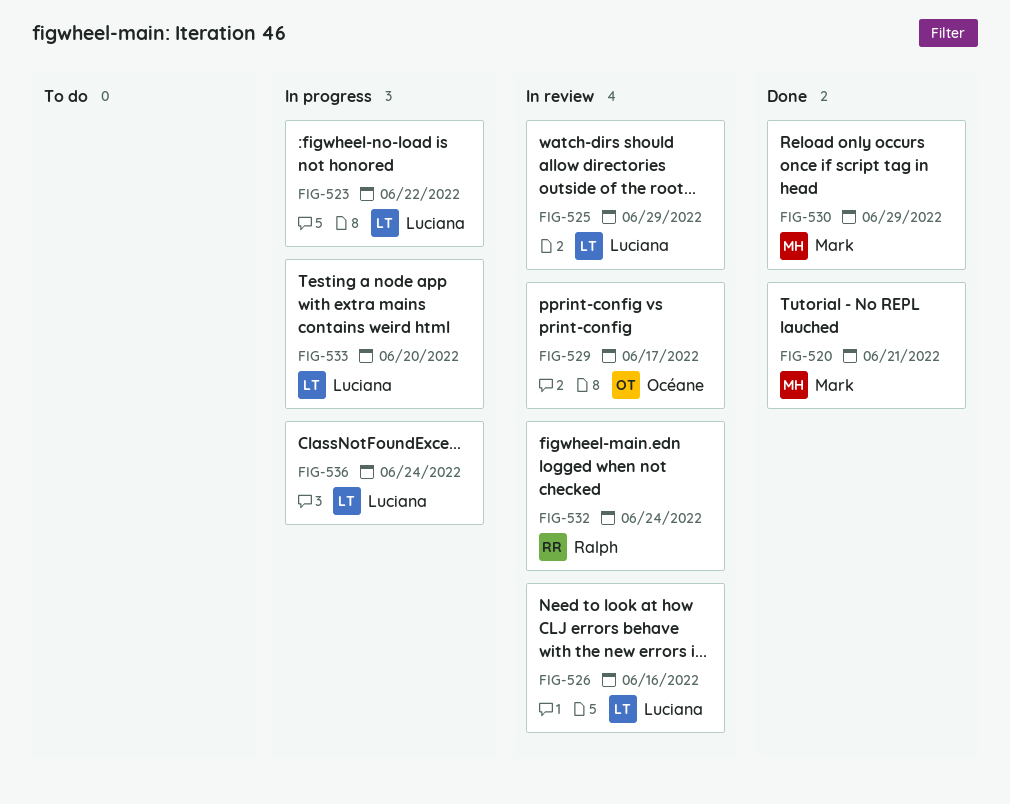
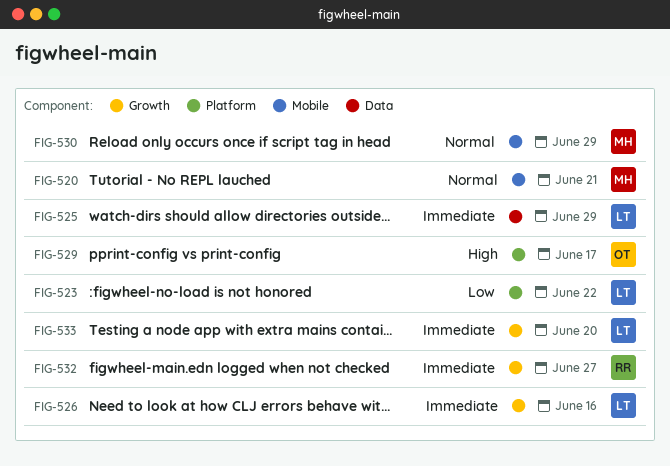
FIG-532, due: Jun 24 -> Jun 27
FIG-536: present -> none

